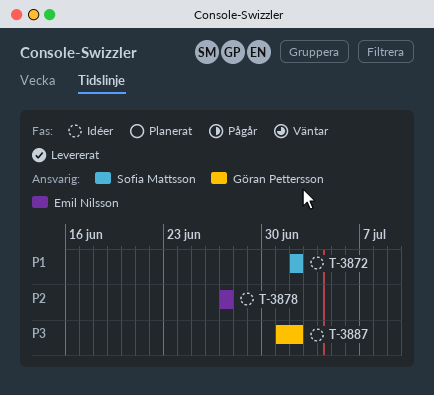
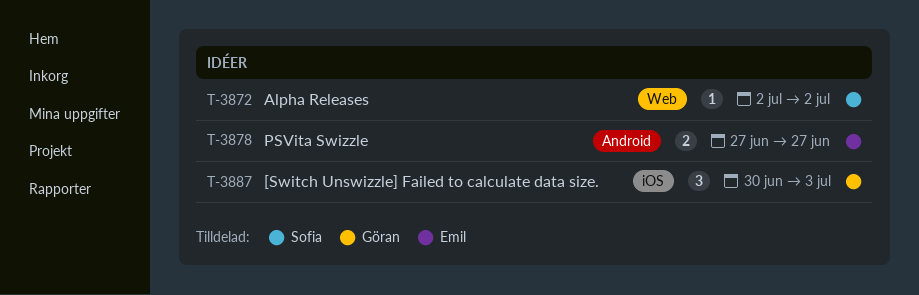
T-3887, start: Jul 1 -> Jun 30
T-3887, due: Jul 2 -> Jul 3

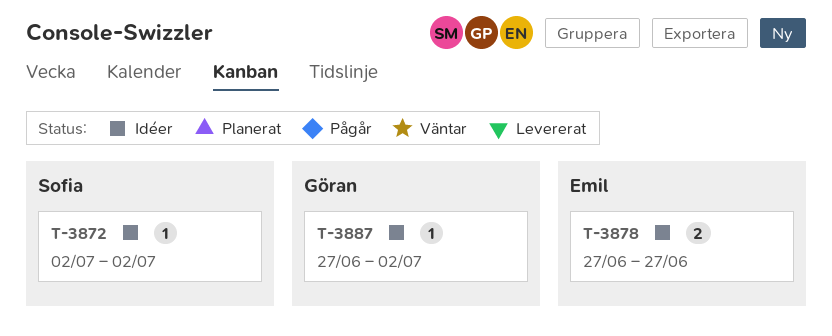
T-3887, estimate: 3 -> 1
T-3887, start: Jun 30 -> Jun 27
T-3887, due: Jul 3 -> Jul 2

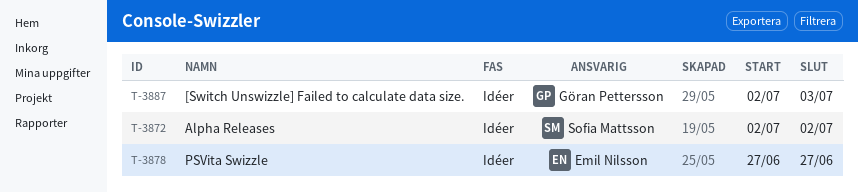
T-3887, start: Jun 27 -> Jul 2
T-3887, due: Jul 2 -> Jul 3

